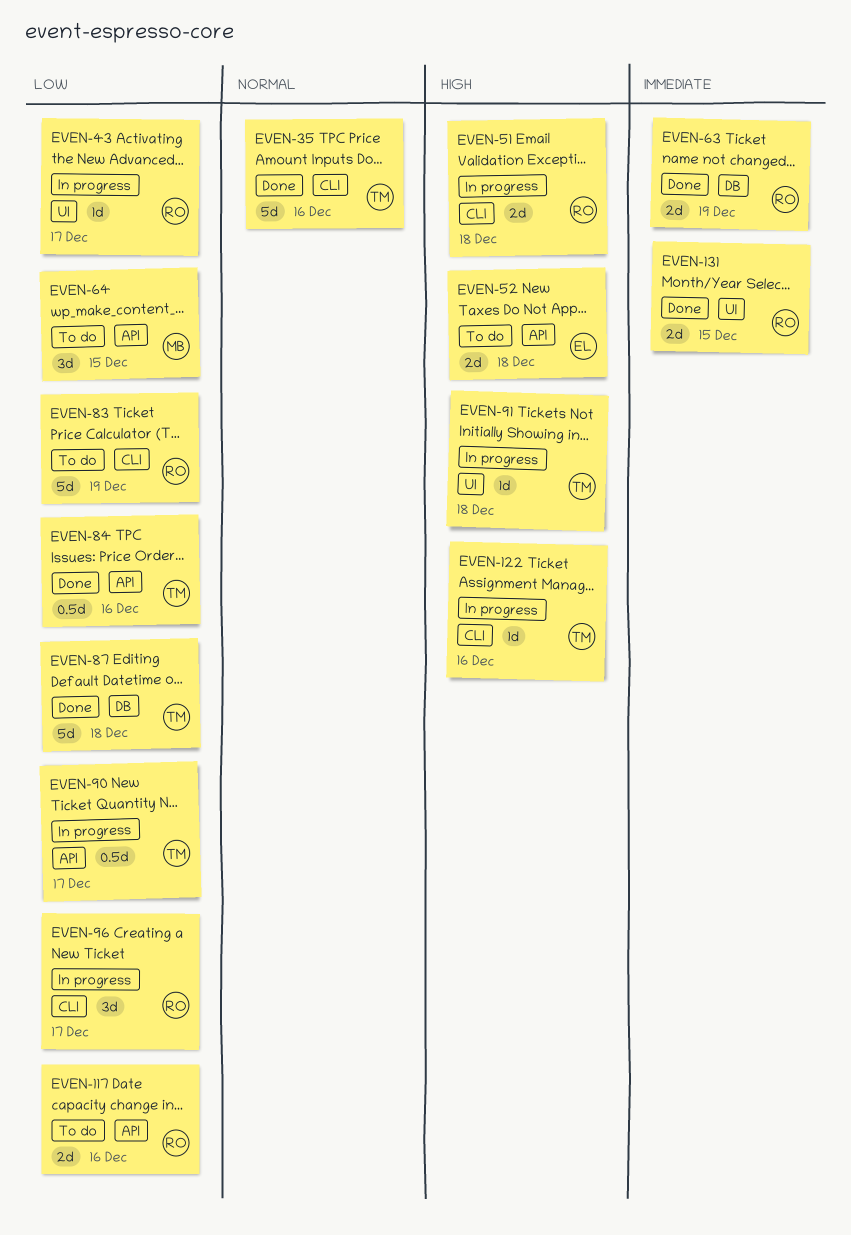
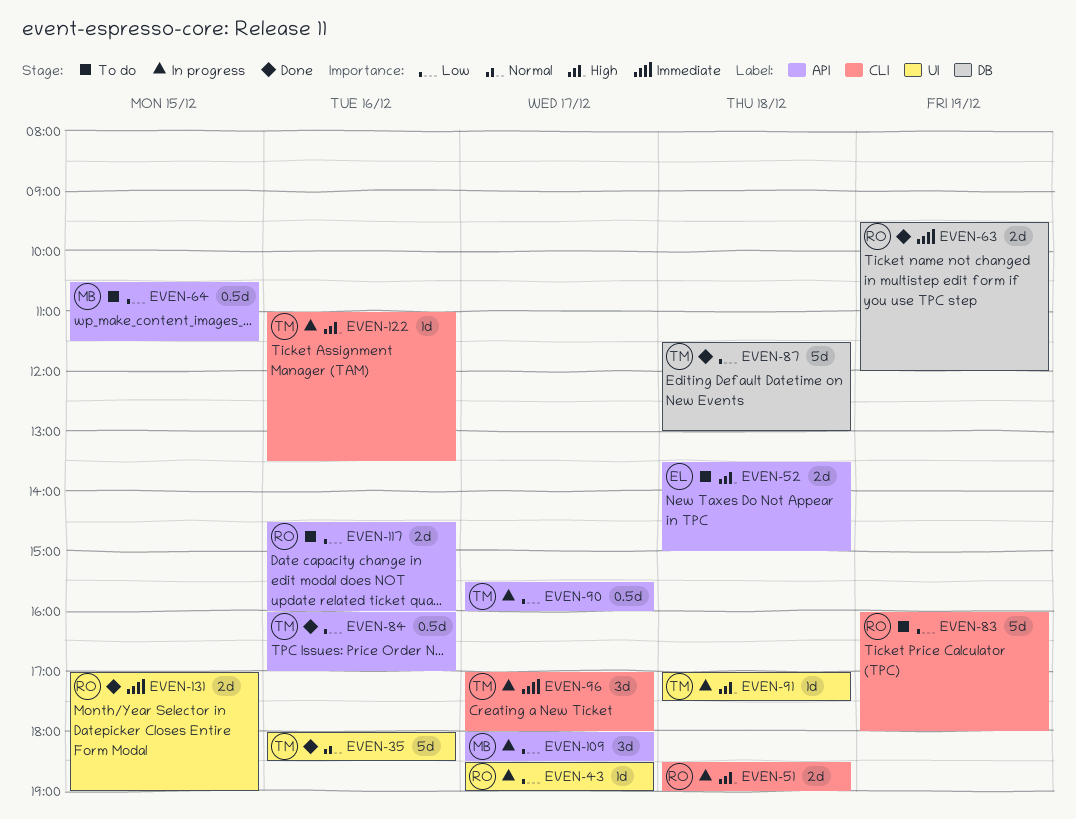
EVEN-35, label: CLI -> UI
EVEN-64, estimate: 3d -> 0.5d
EVEN-96, owner: RO -> TM
EVEN-96, priority: Low -> Immediate
EVEN-109: none -> present

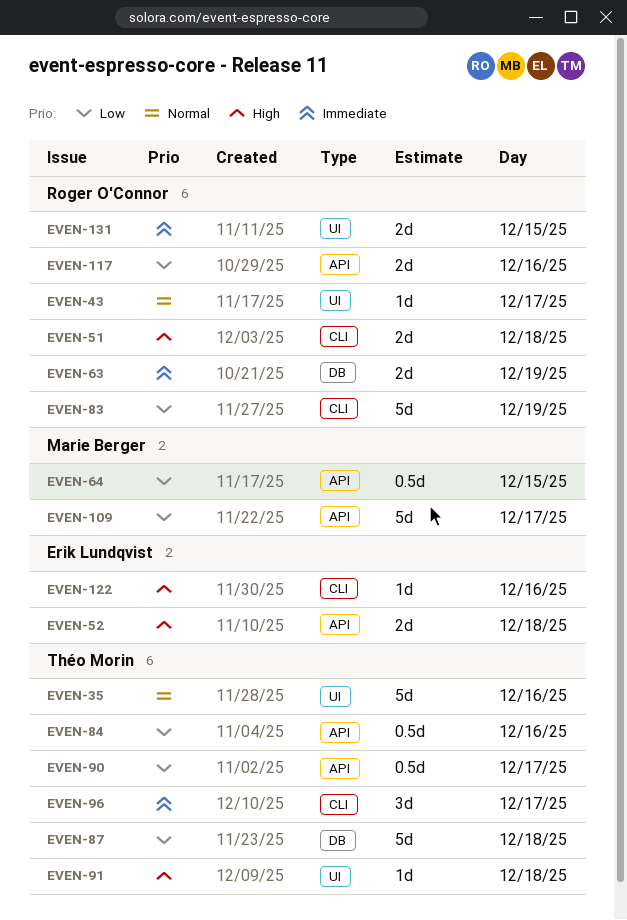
EVEN-43, priority: Low -> Normal
EVEN-109, estimate: 3d -> 5d
EVEN-122, owner: Théo Morin -> Erik Lundqvist

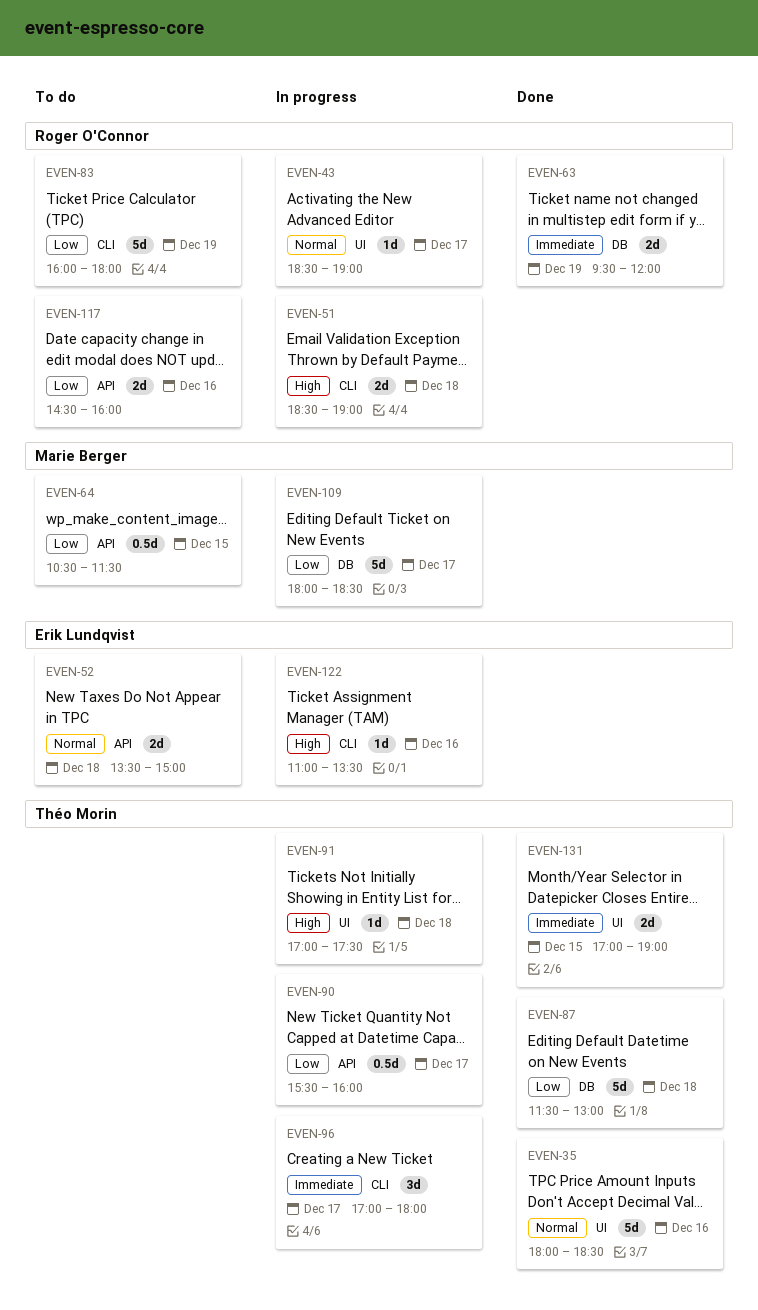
EVEN-52, priority: High -> Normal
EVEN-84: present -> none
EVEN-109, label: API -> DB
EVEN-131, owner: Roger O'Connor -> Théo Morin

